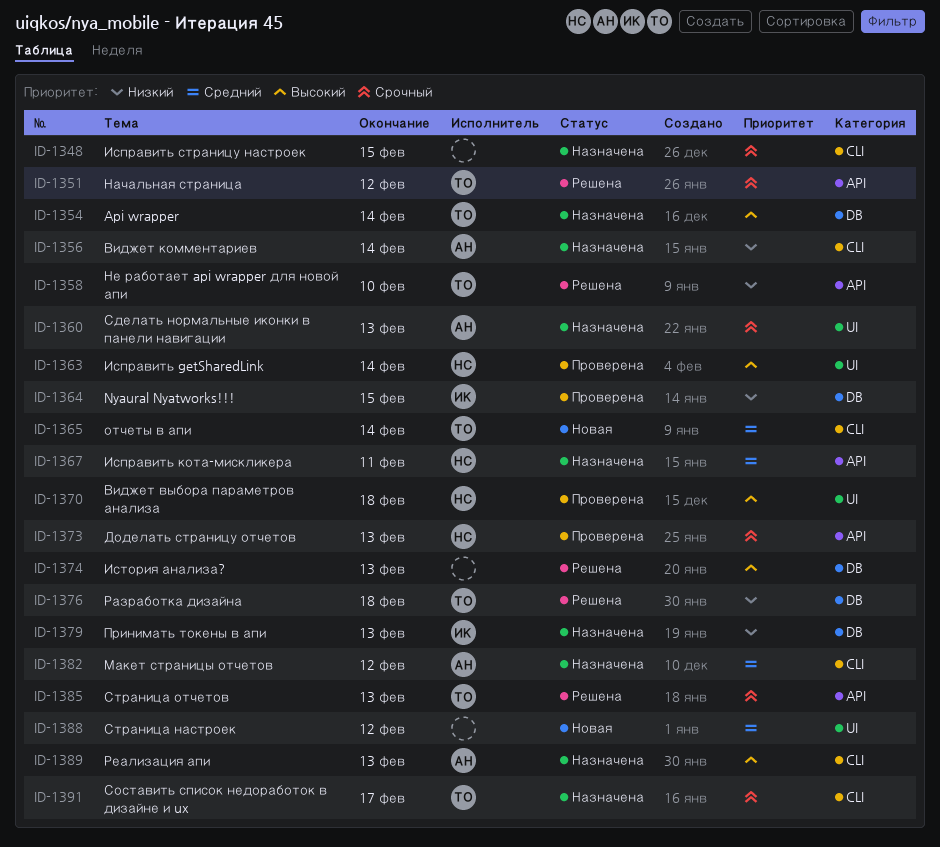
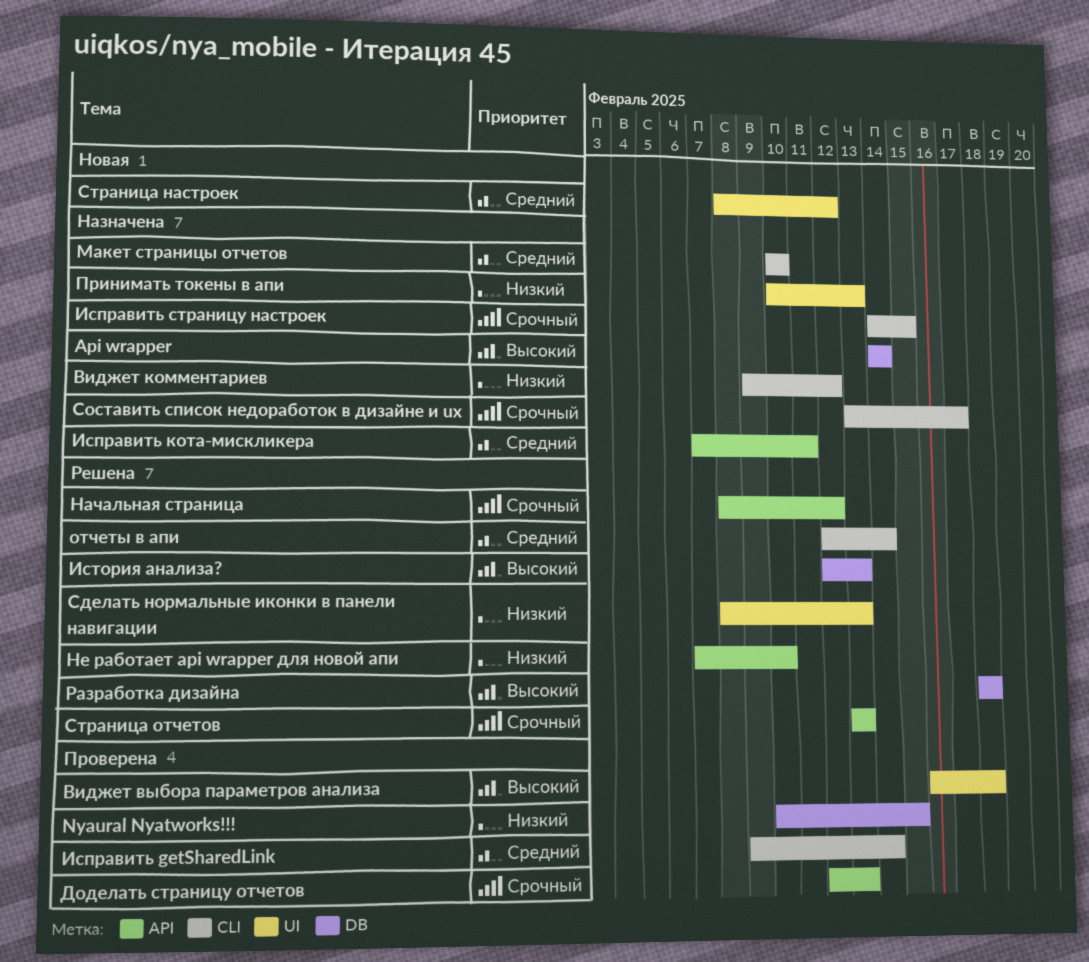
Виджет комментариев, due: Feb 14 -> Feb 12
Исправить getSharedLink, priority: Высокий -> Средний
Исправить getSharedLink, label: UI -> CLI
Макет страницы отчетов, due: Feb 12 -> Feb 10
отчеты в апи, status: Новая -> Решена
Принимать токены в апи, label: DB -> UI
Разработка дизайна, priority: Низкий -> Высокий
Реализация апи: present -> none
Сделать нормальные иконки в панели навигации, status: Назначена -> Решена
Сделать нормальные иконки в панели навигации, priority: Срочный -> Низкий

